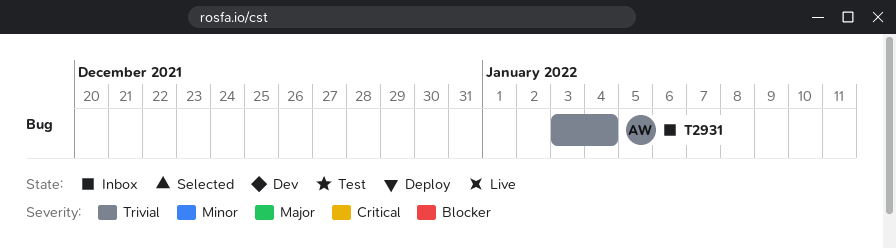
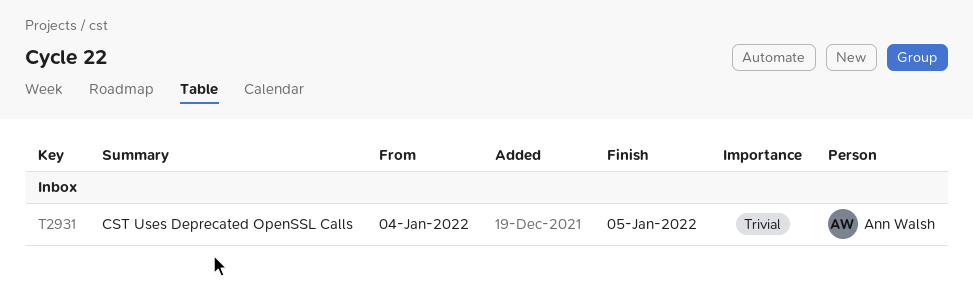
T2931, start: Jan 3 -> Jan 4
T2931, due: Jan 4 -> Jan 5

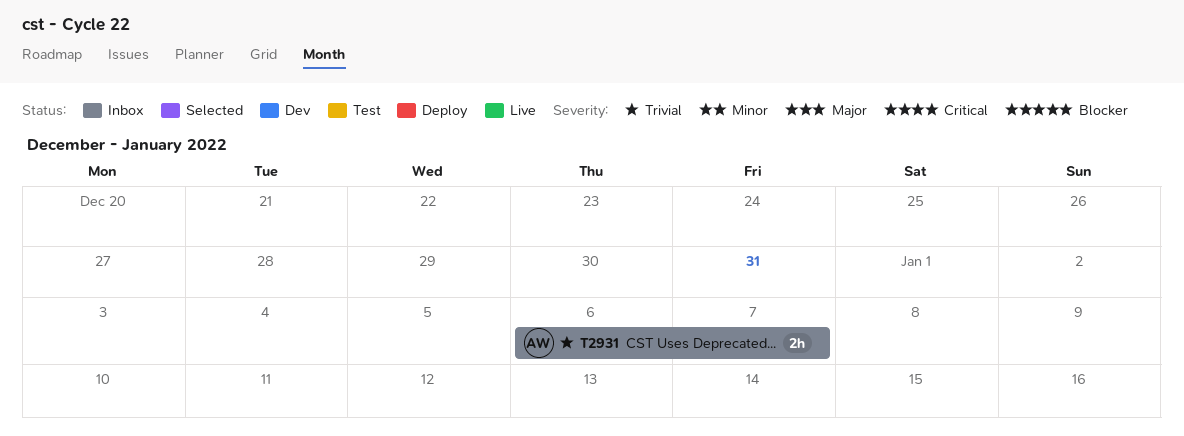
T2931, start: Jan 4 -> Jan 6
T2931, due: Jan 5 -> Jan 7

